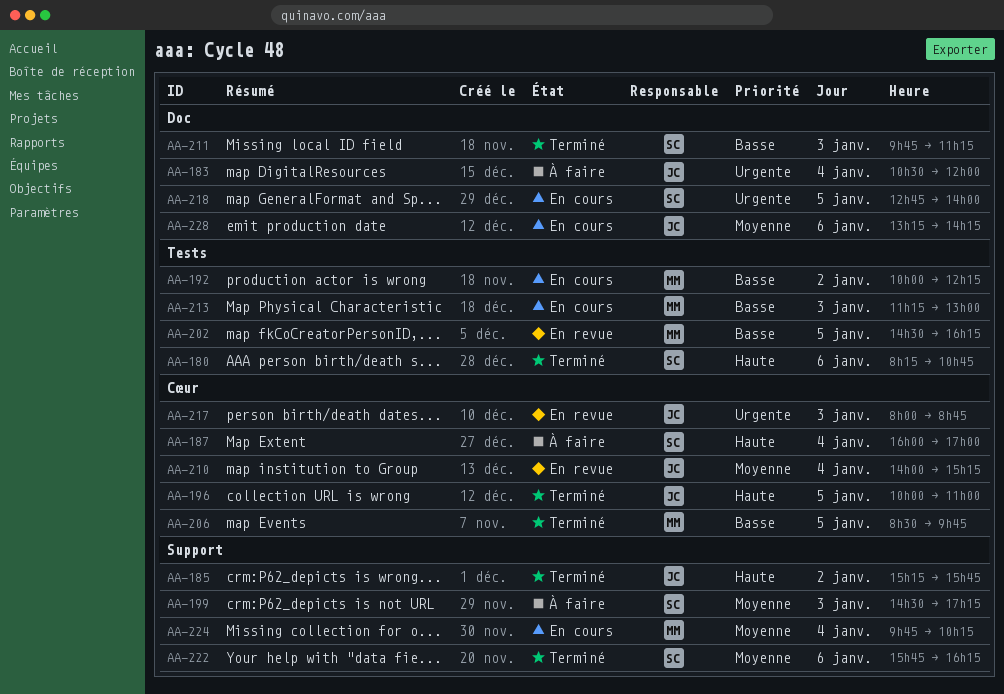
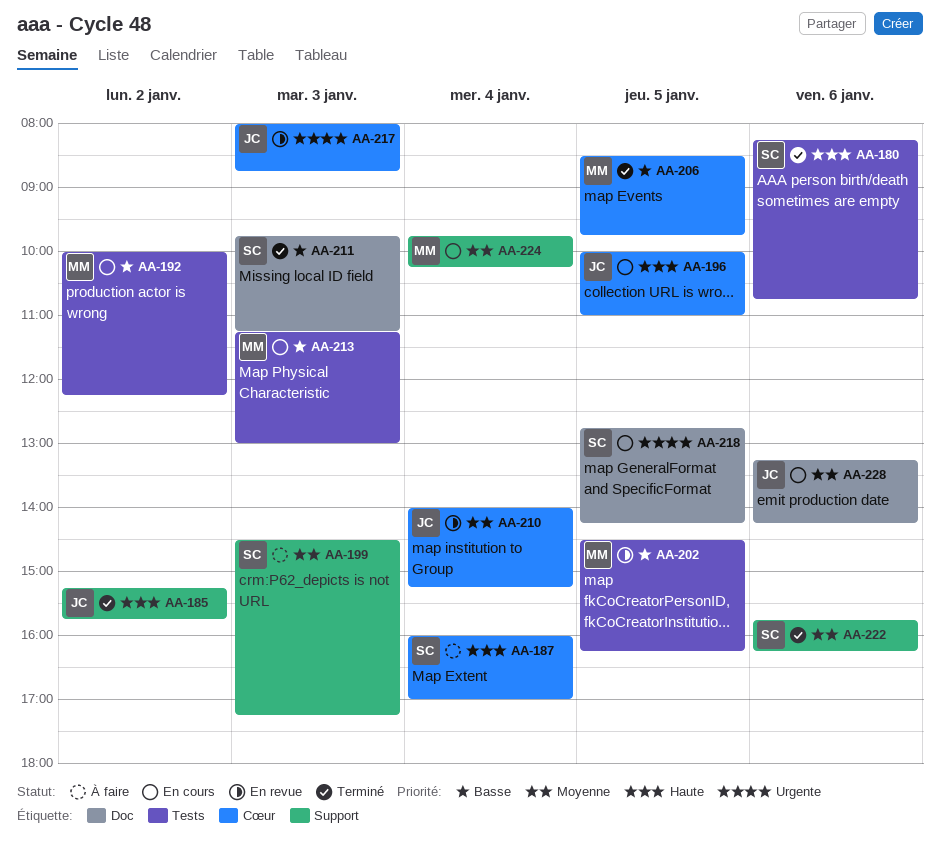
AA-183: present -> none
AA-196, status: Terminé -> En cours
AA-218, ends: 14:00 -> 14:15

